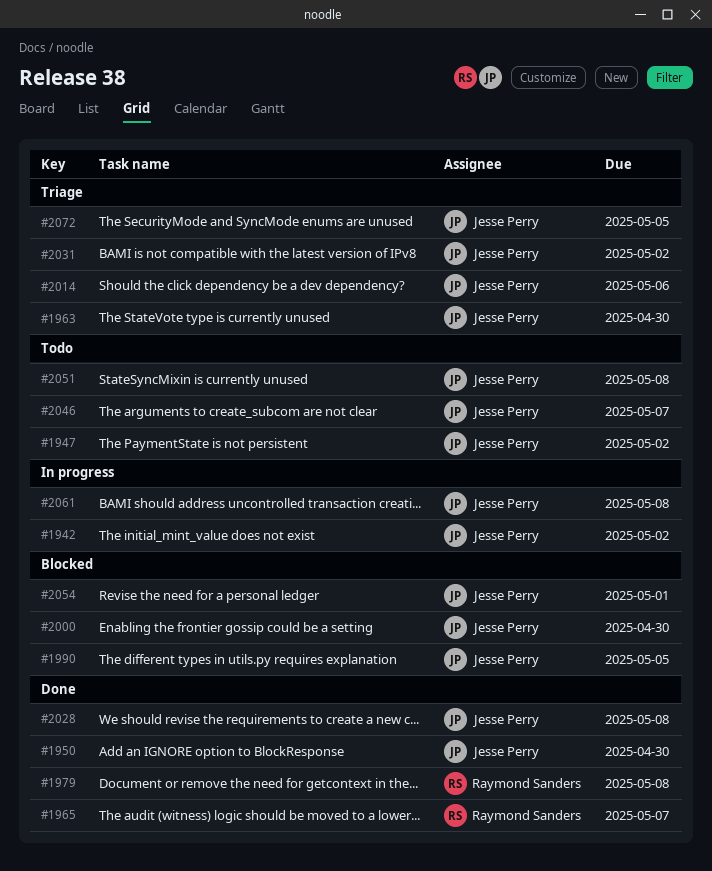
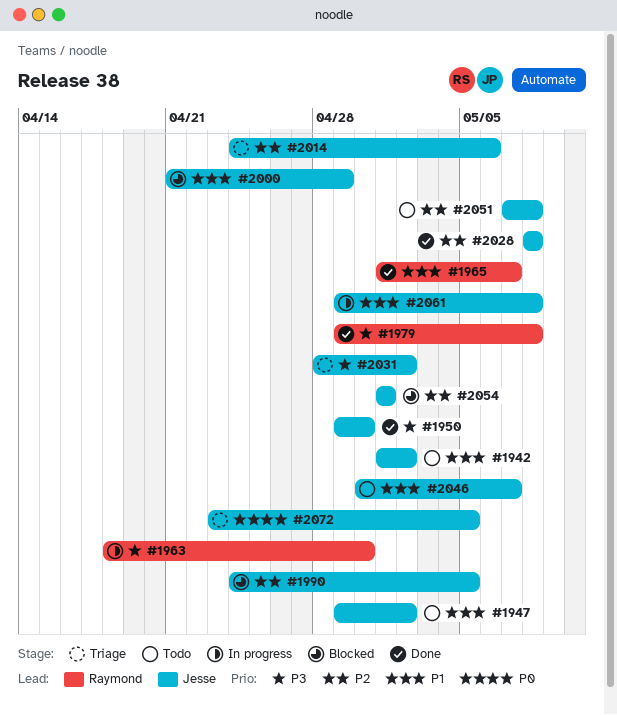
#1942, status: In progress -> Todo
#1963, status: Triage -> In progress
#1963, owner: Jesse Perry -> Raymond Sanders
#2000, due: Apr 30 -> Apr 29

